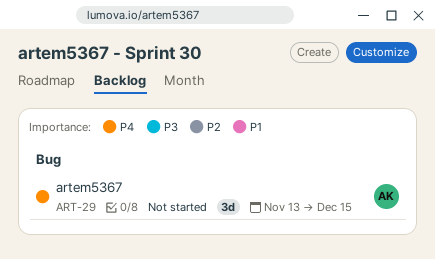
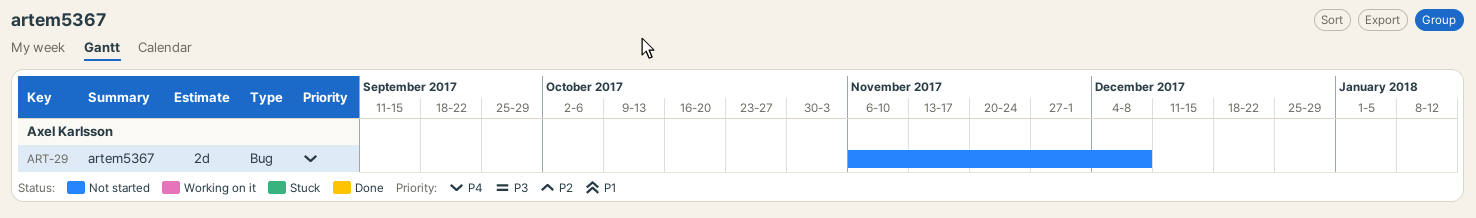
ART-29, estimate: 3d -> 2d
ART-29, start: Nov 13 -> Nov 6
ART-29, due: Dec 15 -> Dec 8

